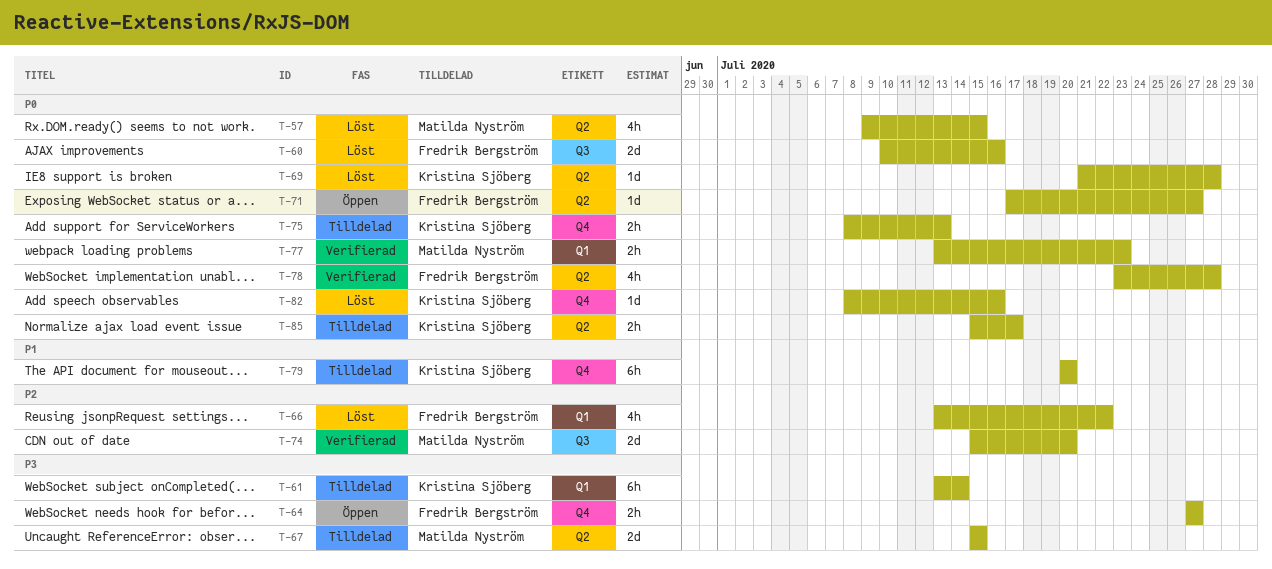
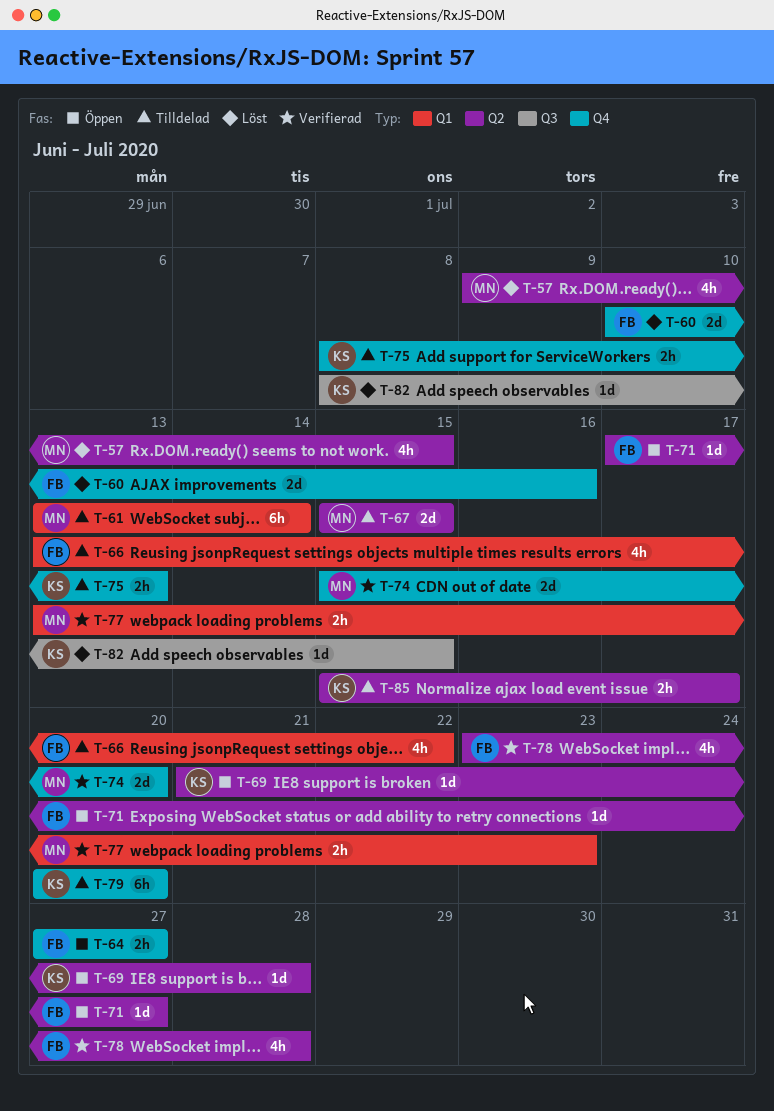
T-60, label: Q3 -> Q4
T-61, owner: Kristina Sjöberg -> Matilda Nyström
T-66, status: Löst -> Tilldelad
T-69, status: Löst -> Öppen
T-74, label: Q3 -> Q4
T-82, label: Q4 -> Q3
T-82, due: Jul 16 -> Jul 15

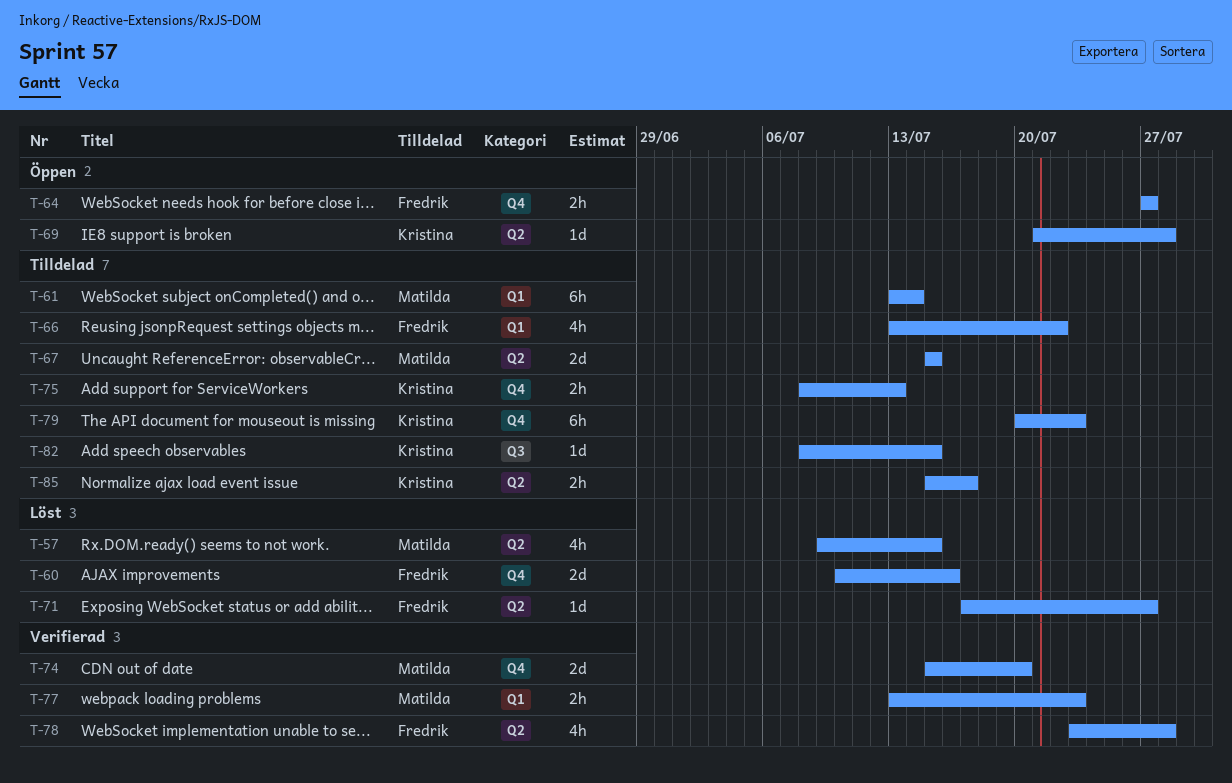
T-71, status: Öppen -> Löst
T-79, due: Jul 20 -> Jul 23
T-82, status: Löst -> Tilldelad

